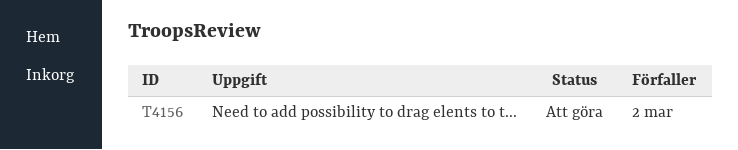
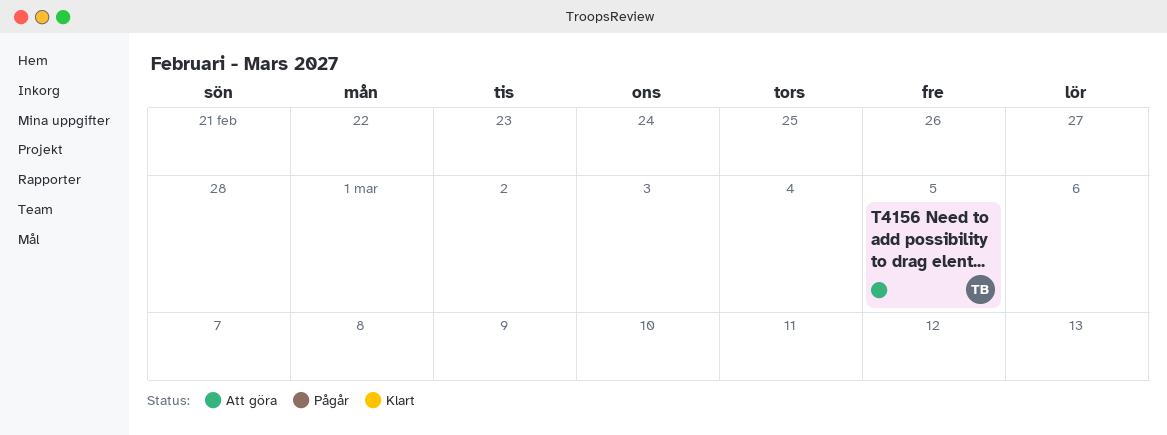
T4156, due: Mar 2 -> Mar 5

